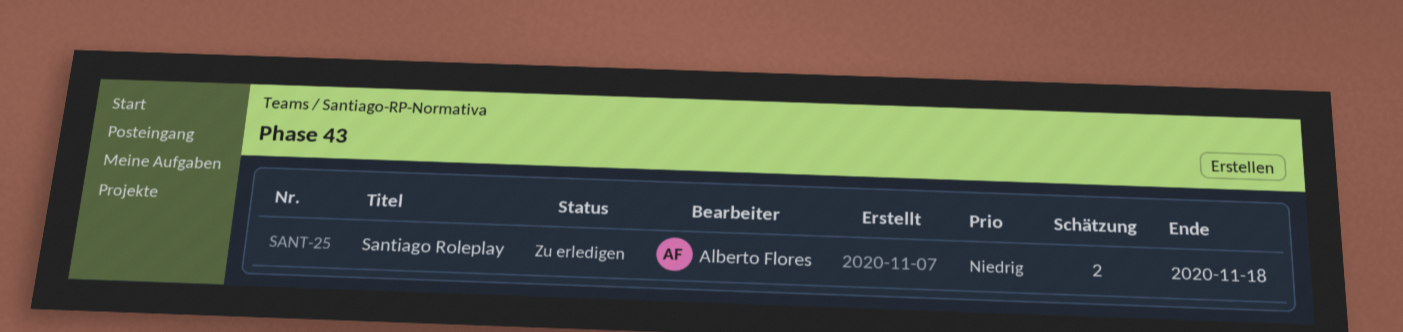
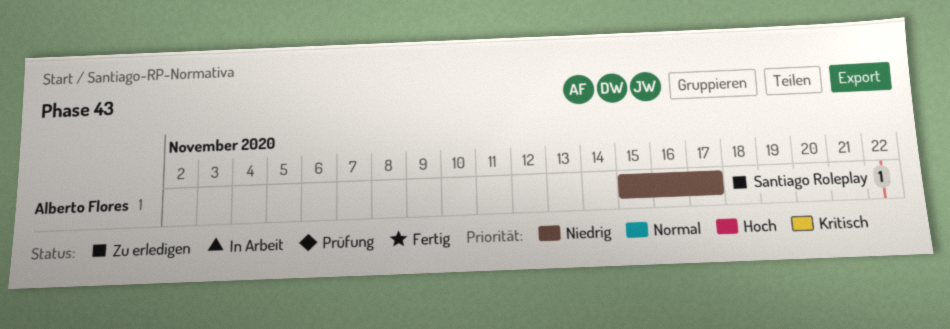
Santiago Roleplay, estimate: 2 -> 1
Santiago Roleplay, due: Nov 18 -> Nov 17

